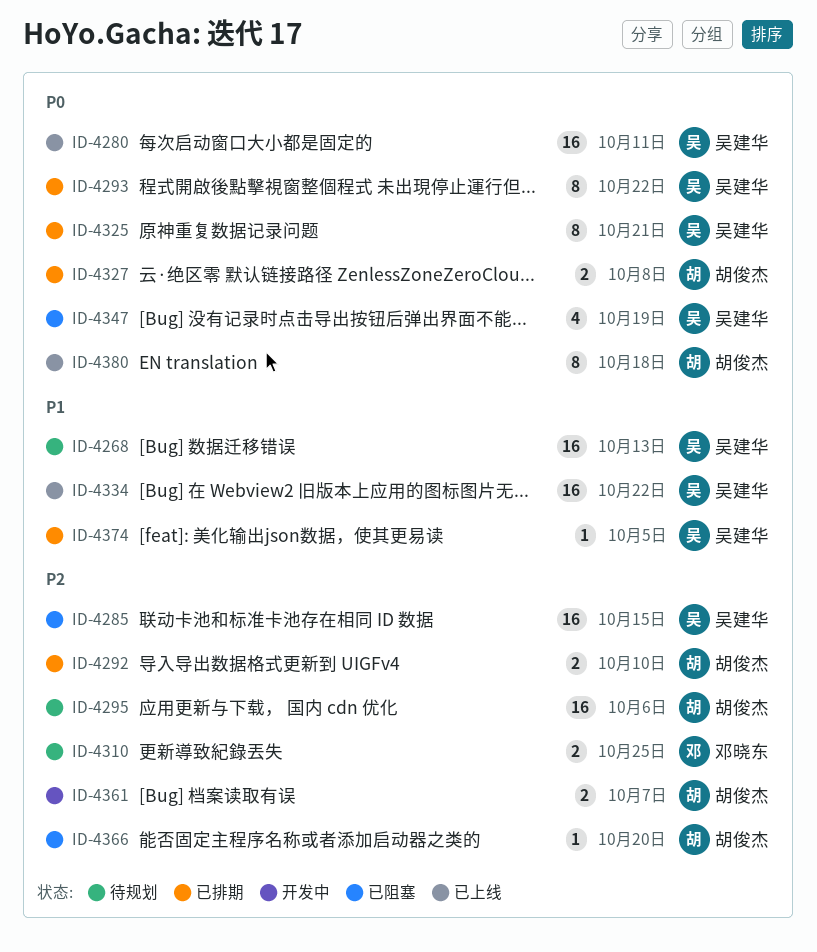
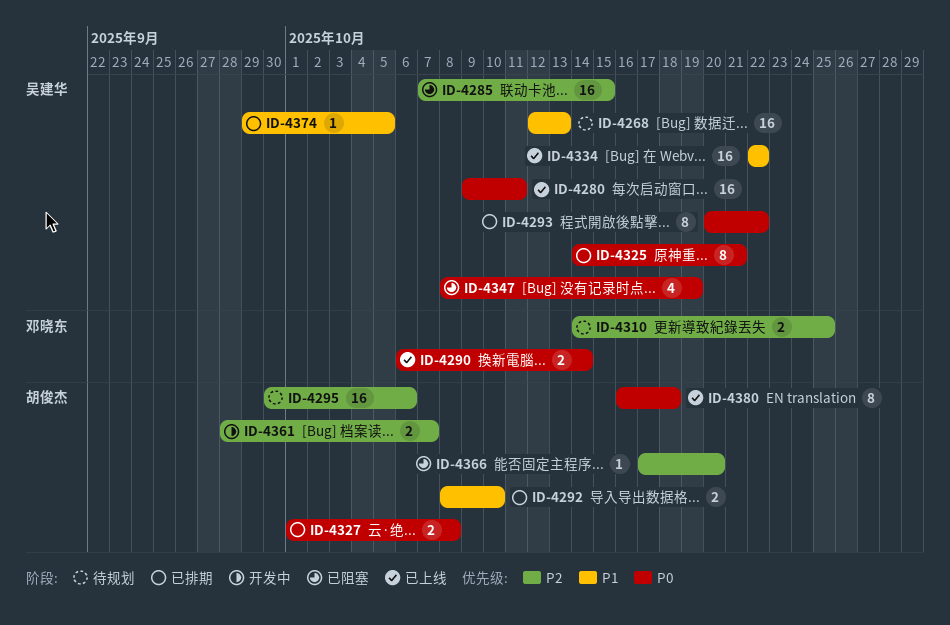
ID-4290: none -> present
ID-4292, priority: P2 -> P1

